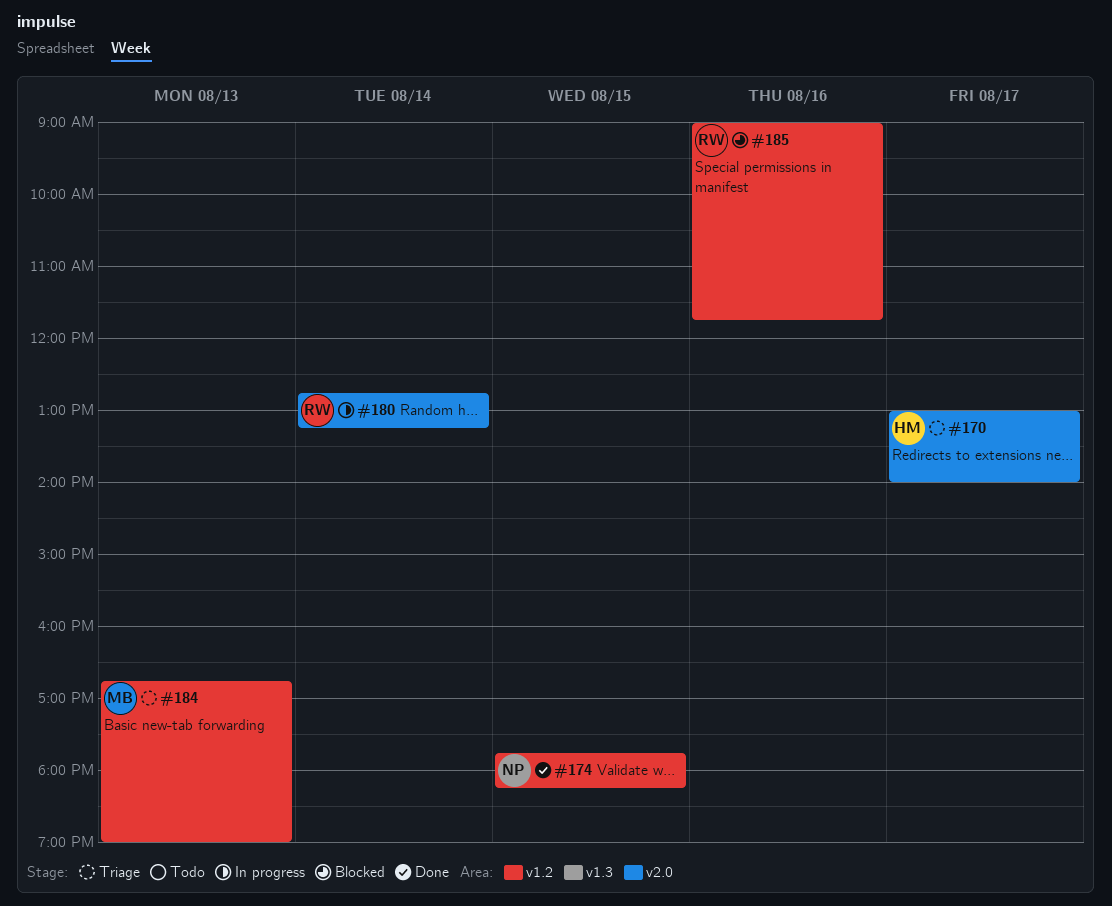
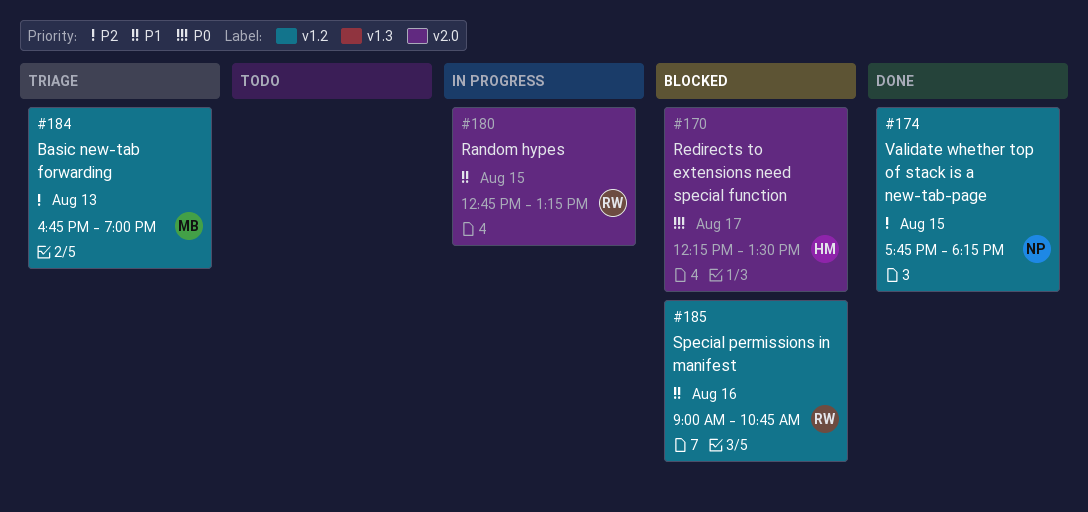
#170, status: Triage -> Blocked
#170, begins: 13:00 -> 12:15
#170, ends: 14:00 -> 13:30
#180, day: Aug 14 -> Aug 15
#185, ends: 11:45 -> 10:45

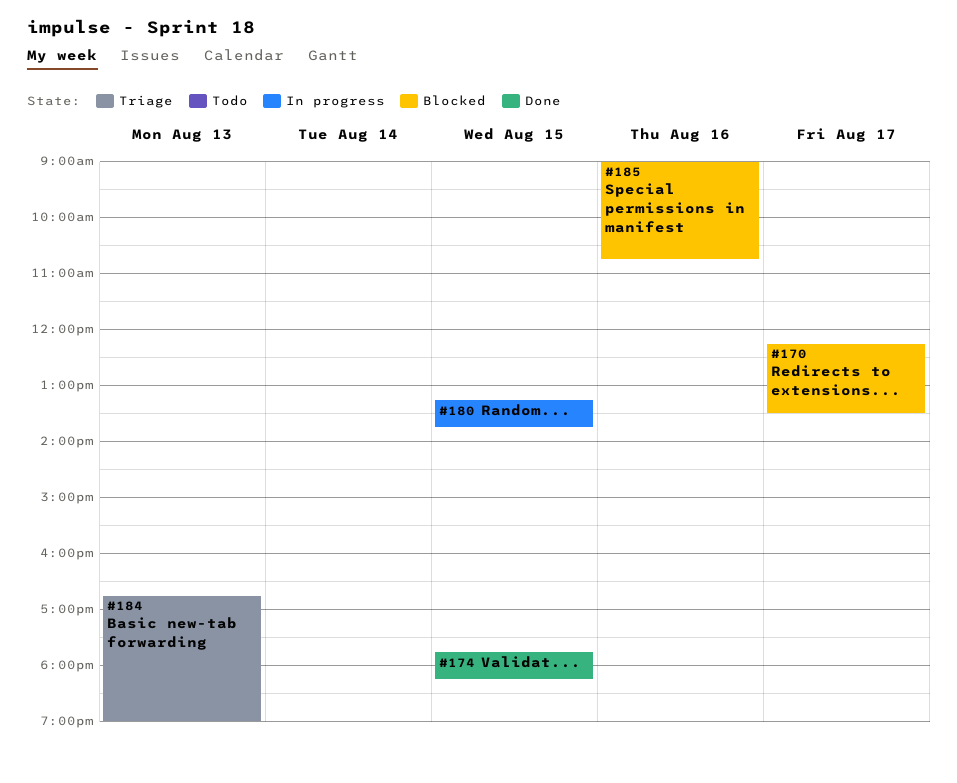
#180, begins: 12:45 -> 13:15
#180, ends: 13:15 -> 13:45

